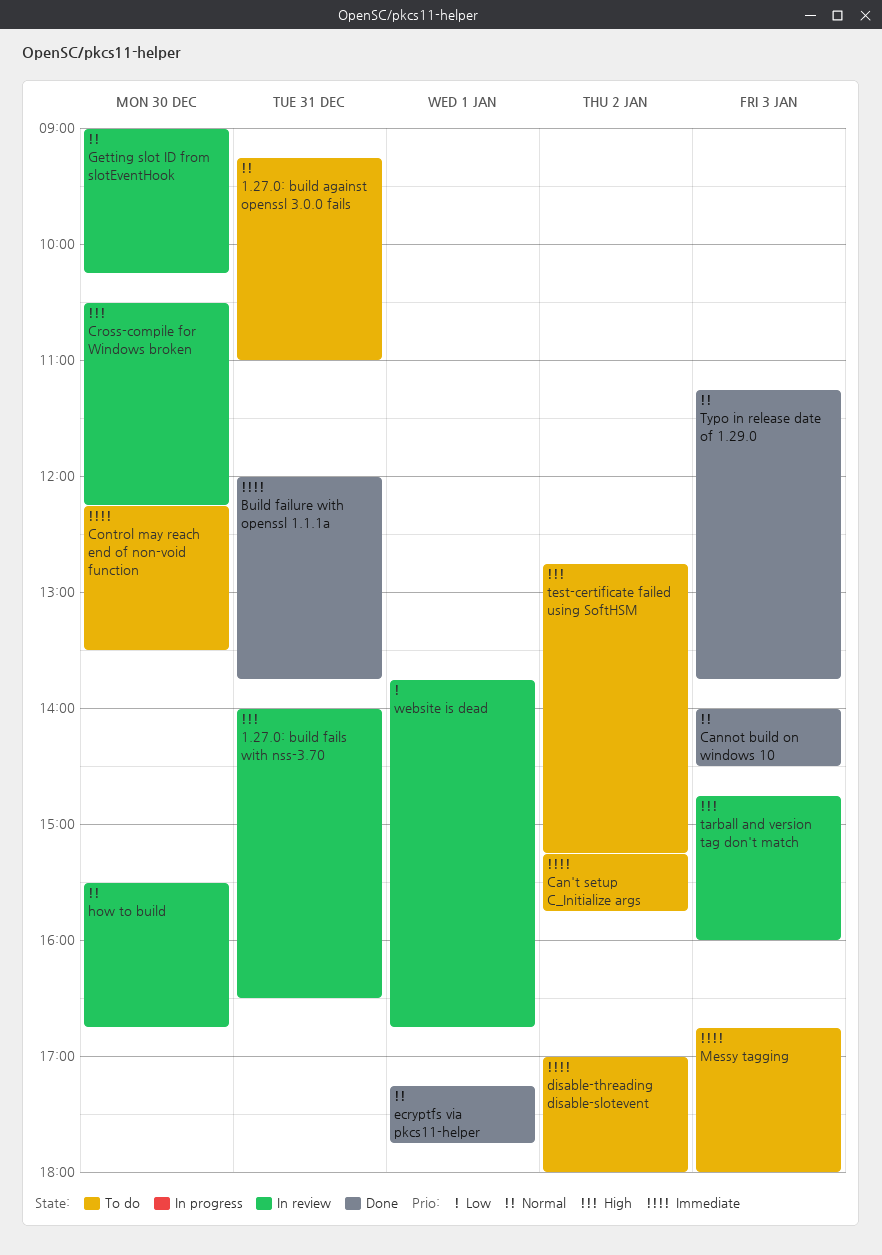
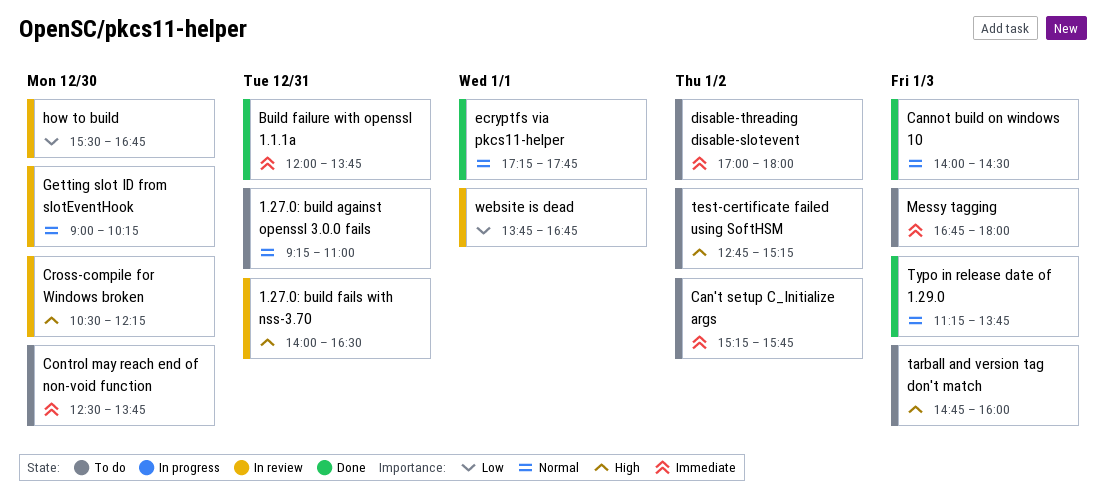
Control may reach end of non-void function, begins: 12:15 -> 12:30
Control may reach end of non-void function, ends: 13:30 -> 13:45
how to build, priority: Normal -> Low
tarball and version tag don't match, status: In review -> To do

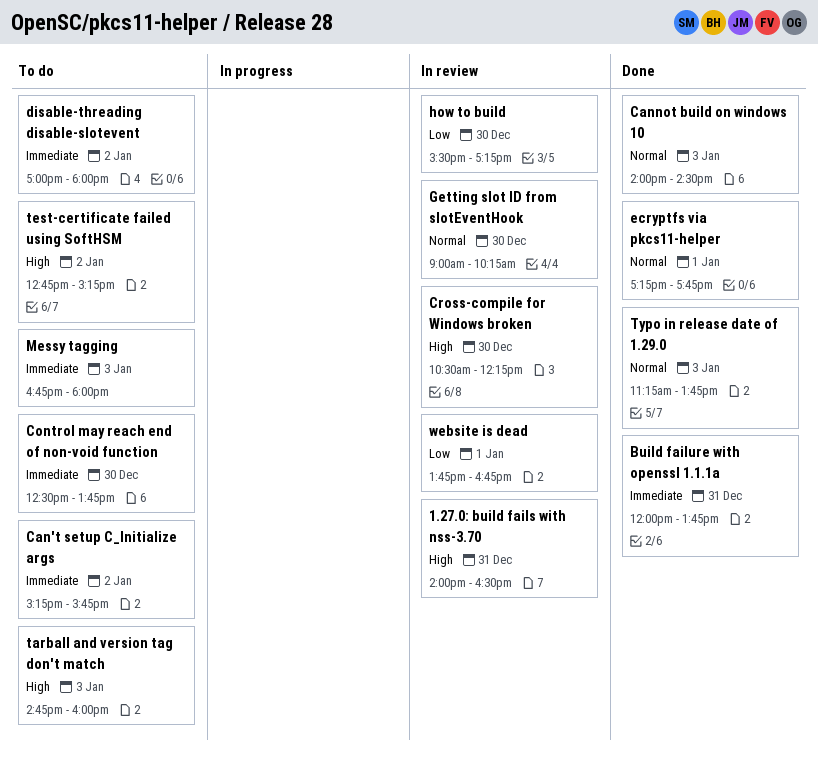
1.27.0: build against openssl 3.0.0 fails: present -> none
how to build, ends: 16:45 -> 17:15

